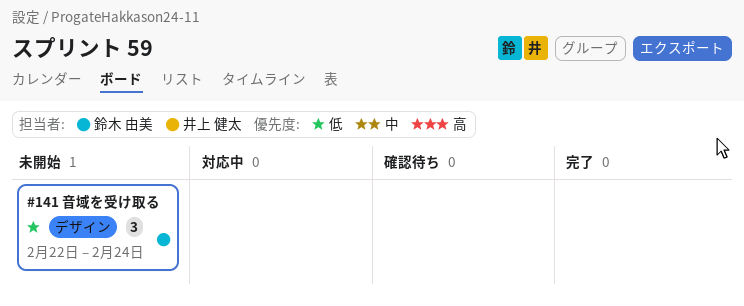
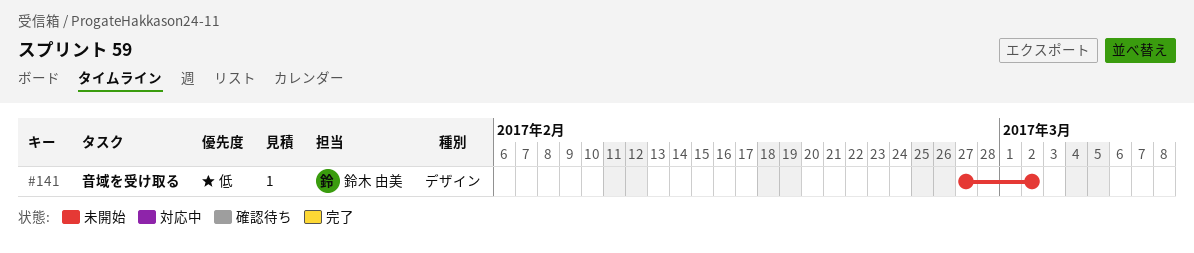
#141, estimate: 3 -> 1
#141, start: Feb 22 -> Feb 27
#141, due: Feb 24 -> Mar 2

